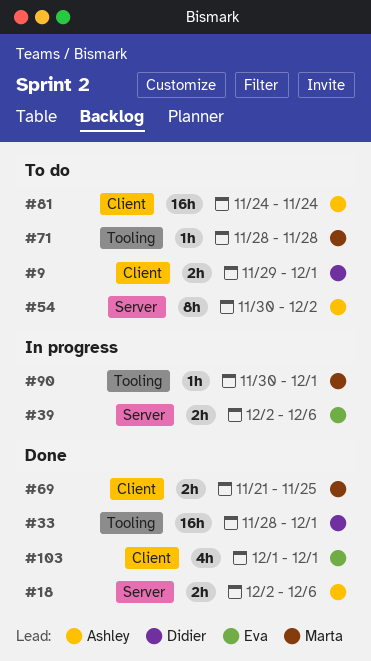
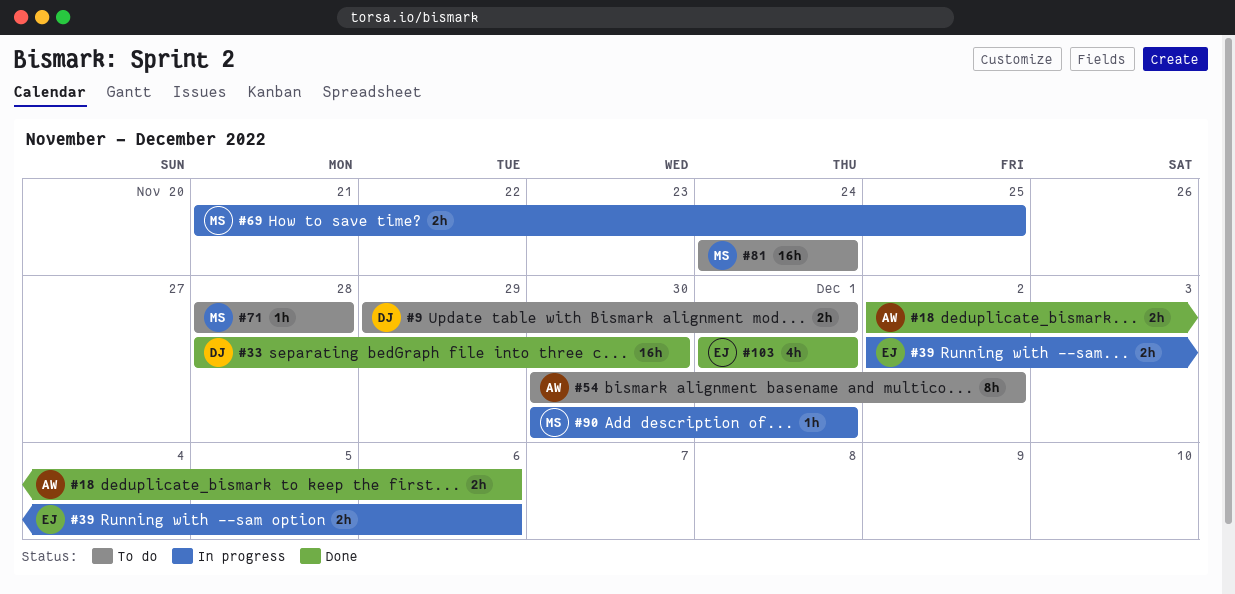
#33, due: Dec 1 -> Nov 30
#69, status: Done -> In progress
#81, owner: Ashley -> Marta

